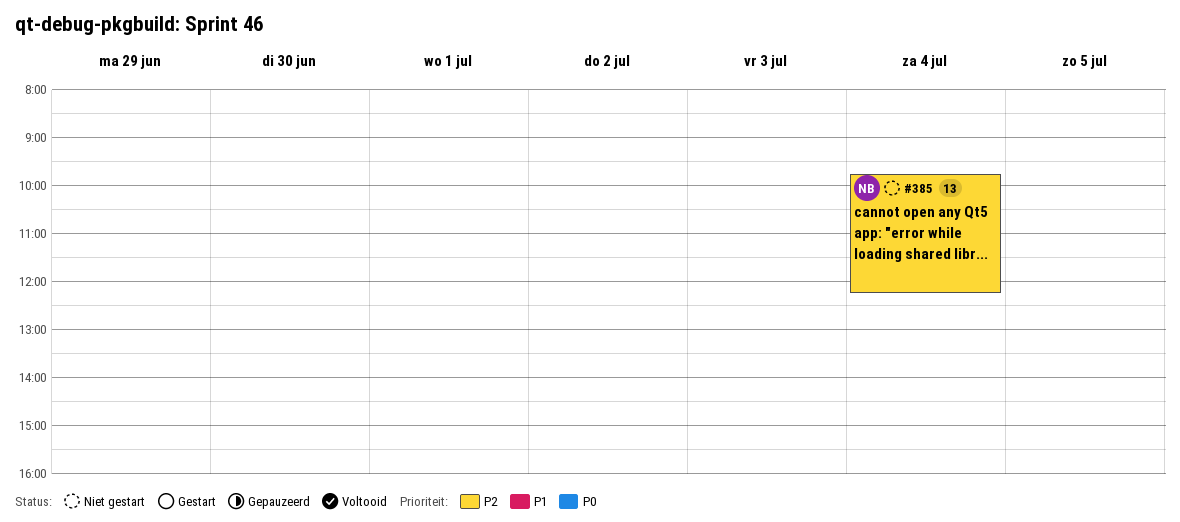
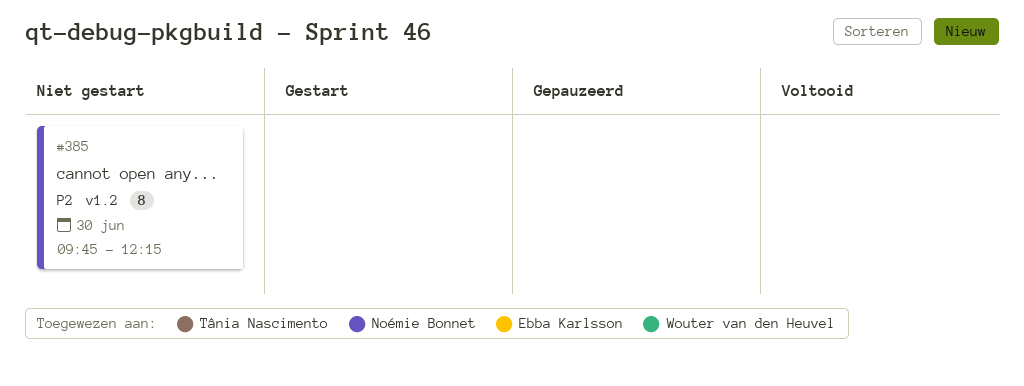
#385, estimate: 13 -> 8
#385, day: Jul 4 -> Jun 30

